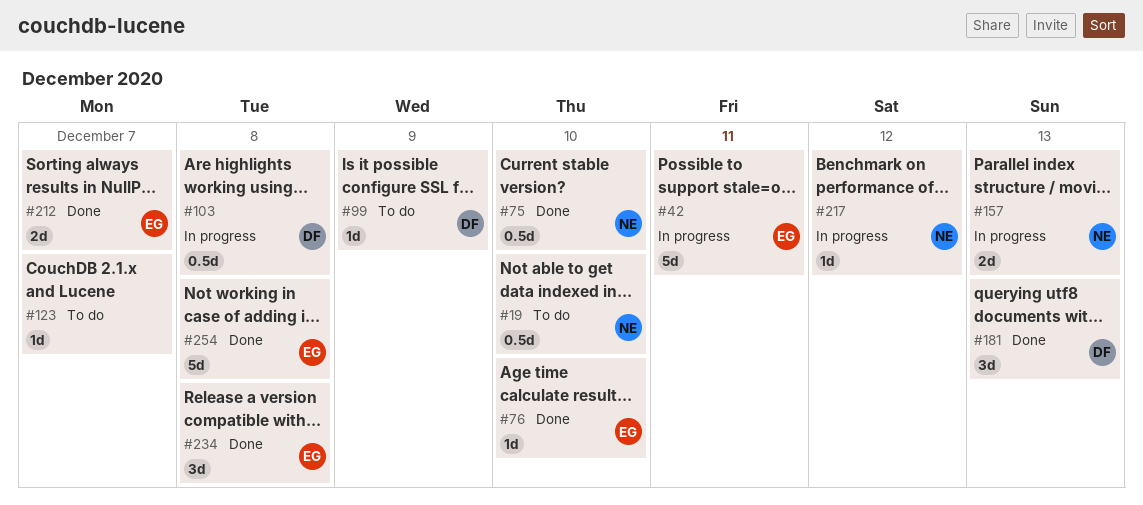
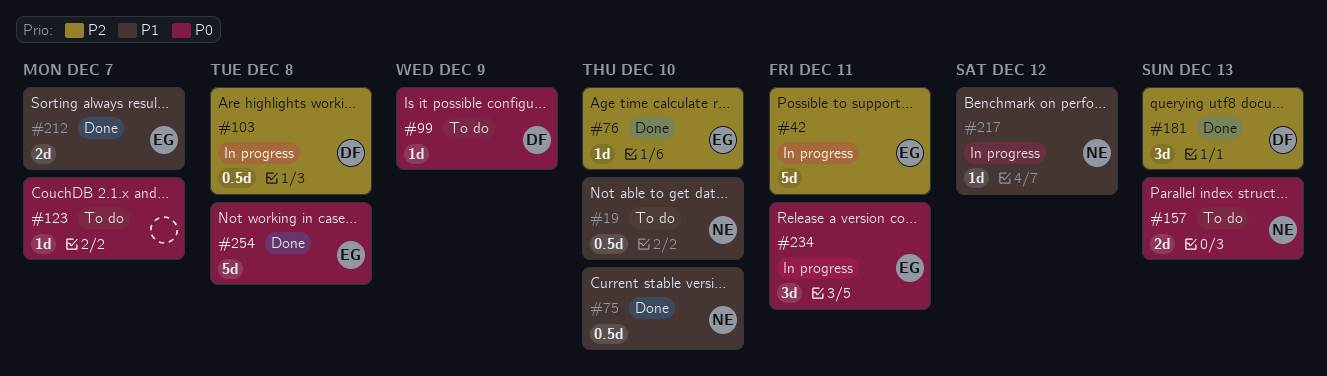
#157, status: In progress -> To do
#234, status: Done -> In progress
#234, due: Dec 8 -> Dec 11

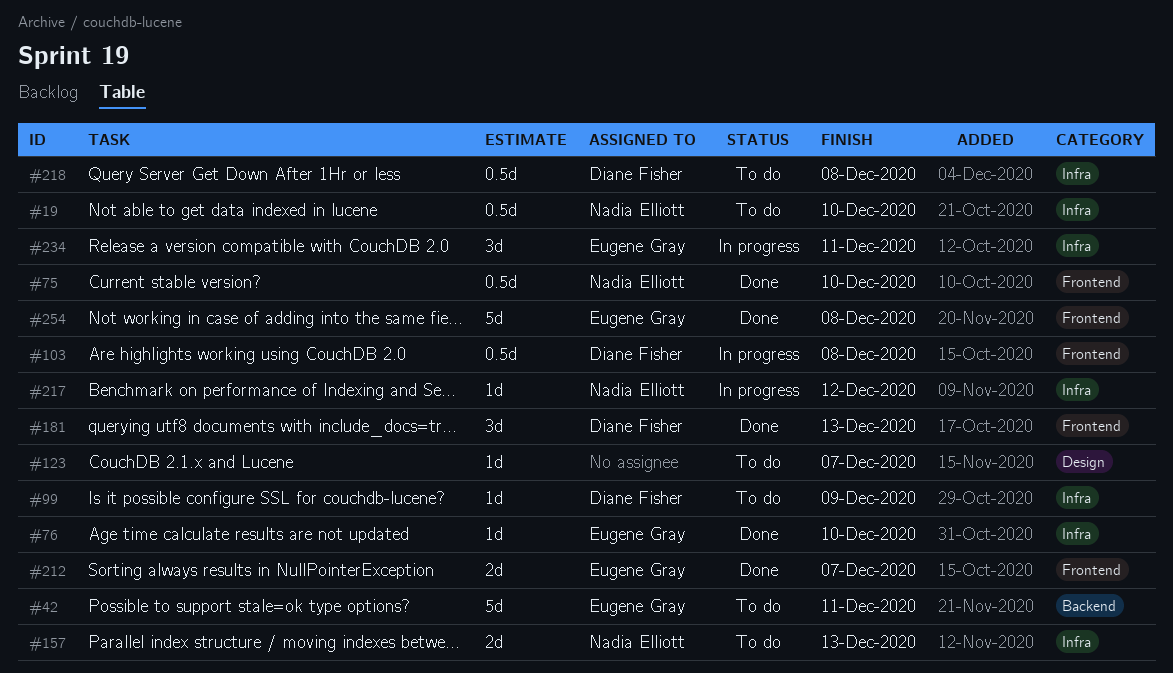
#42, status: In progress -> To do
#218: none -> present

